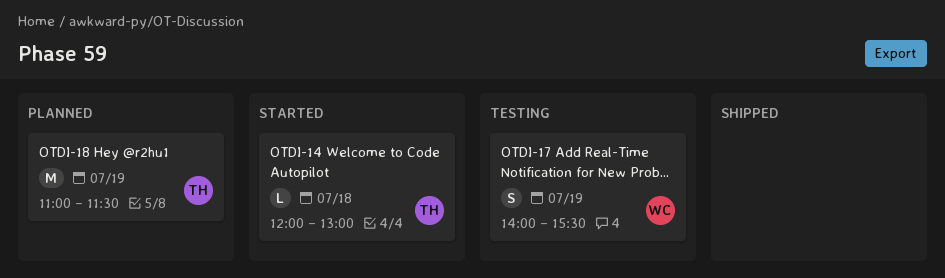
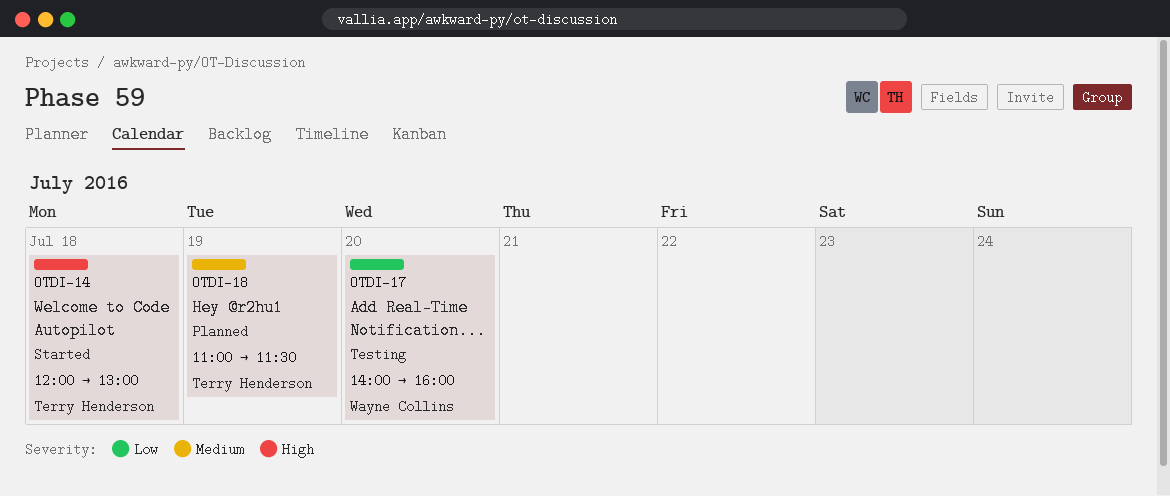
OTDI-17, day: Jul 19 -> Jul 20
OTDI-17, ends: 15:30 -> 16:00

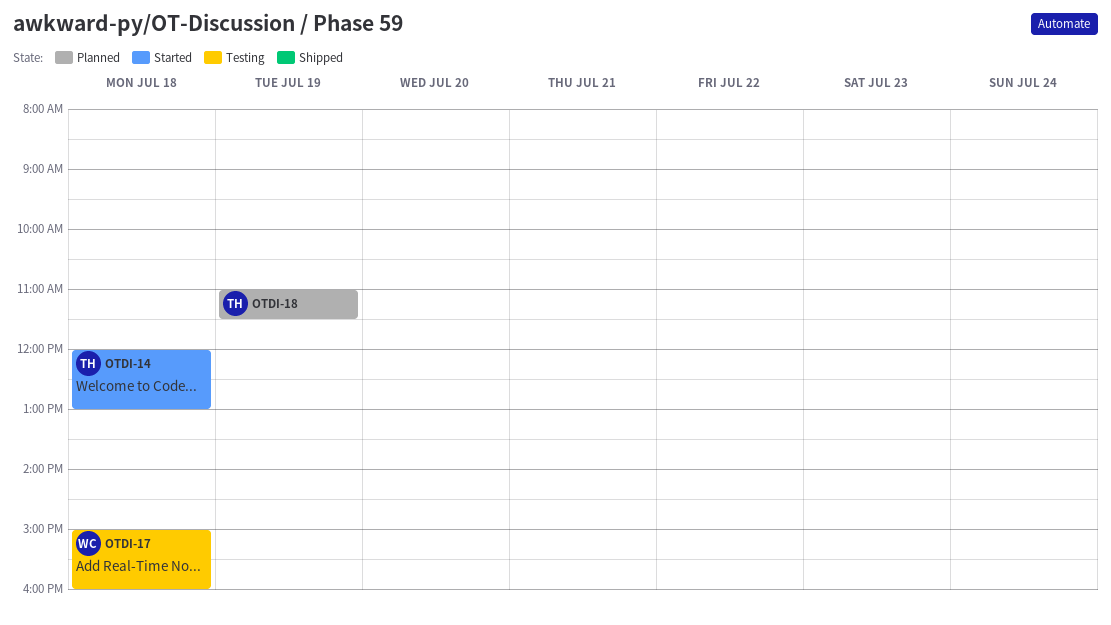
OTDI-17, day: Jul 20 -> Jul 18
OTDI-17, begins: 14:00 -> 15:00

